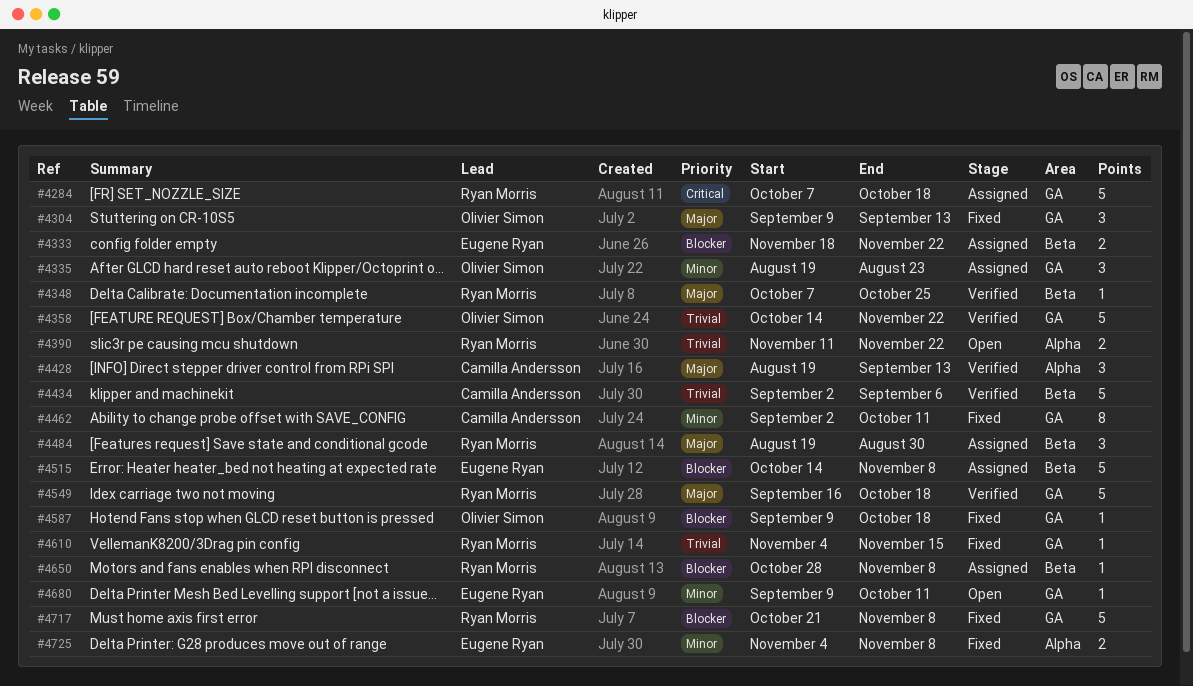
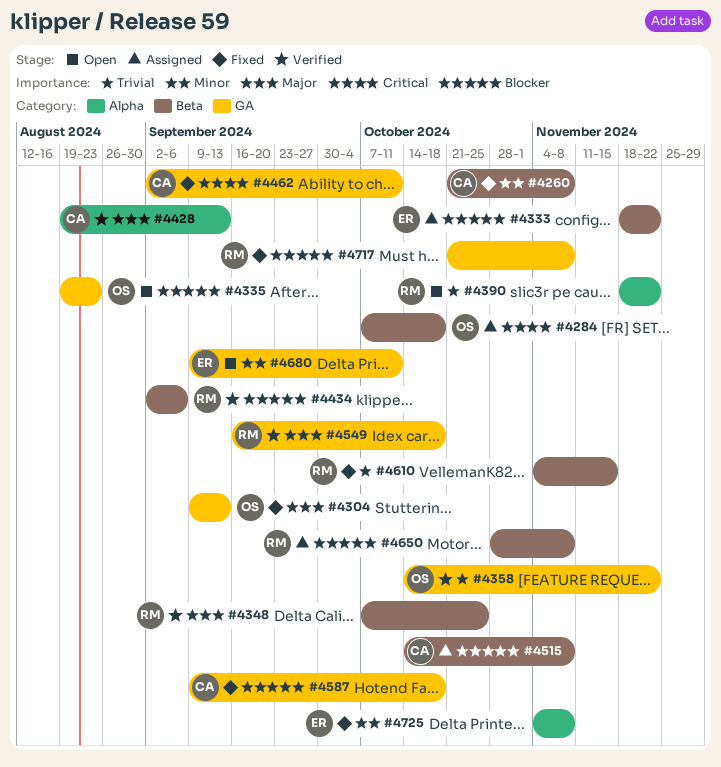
#4260: none -> present
#4284, owner: Ryan Morris -> Olivier Simon
#4284, label: GA -> Beta
#4335, status: Assigned -> Open
#4335, priority: Minor -> Blocker
#4390, start: Nov 11 -> Nov 18
#4434, owner: Camilla Andersson -> Ryan Morris
#4434, priority: Trivial -> Blocker
#4462, priority: Minor -> Critical
#4484: present -> none
#4515, owner: Eugene Ryan -> Camilla Andersson
#4587, owner: Olivier Simon -> Camilla Andersson
#4610, label: GA -> Beta

